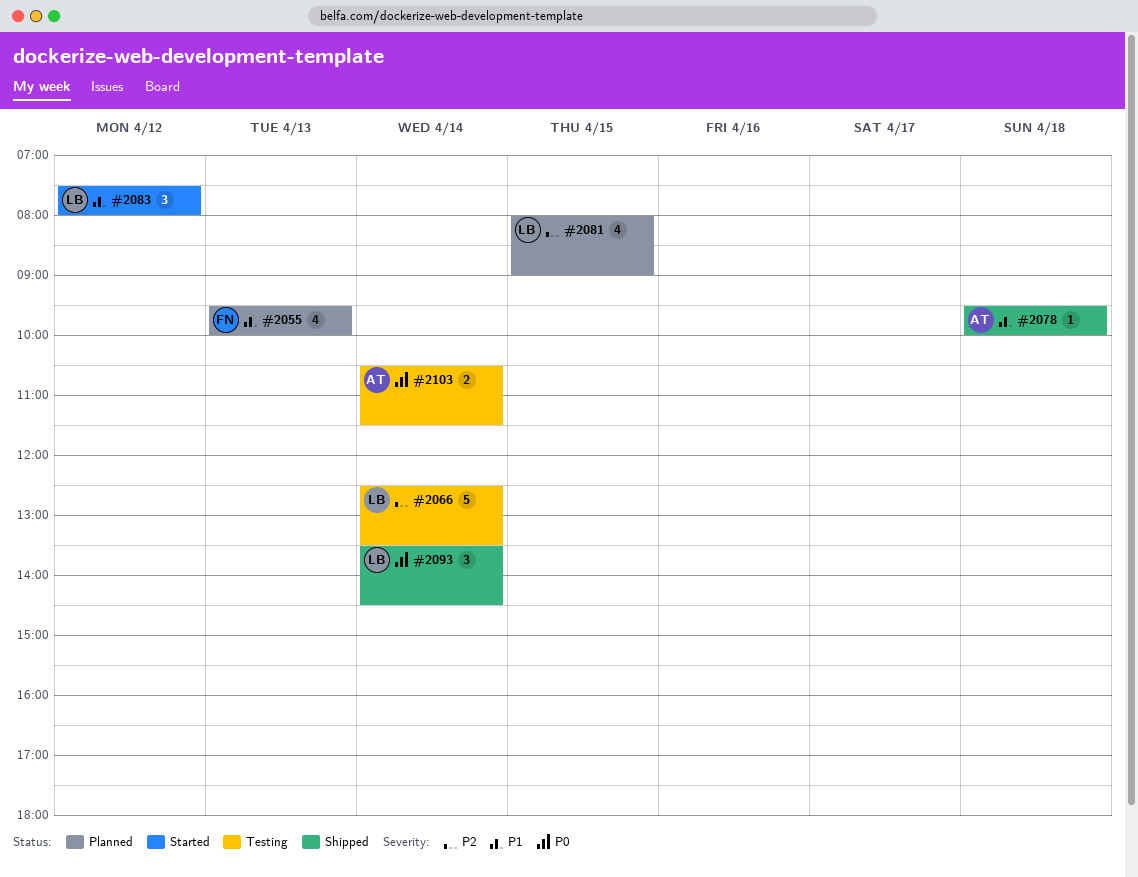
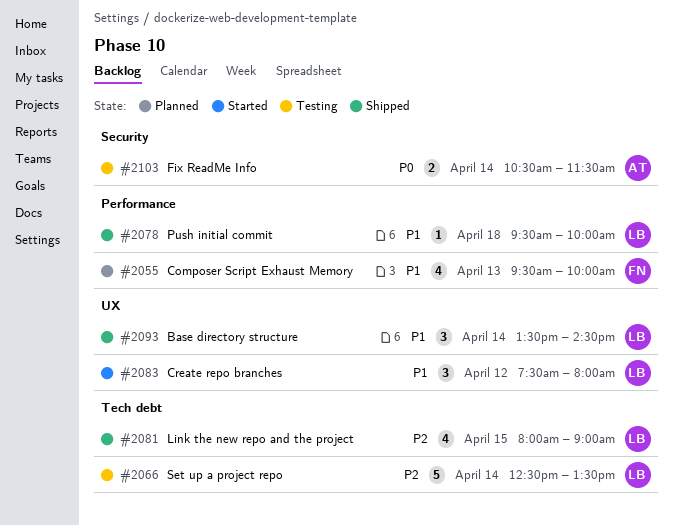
#2078, owner: AT -> LB
#2081, status: Planned -> Shipped
#2093, priority: P0 -> P1

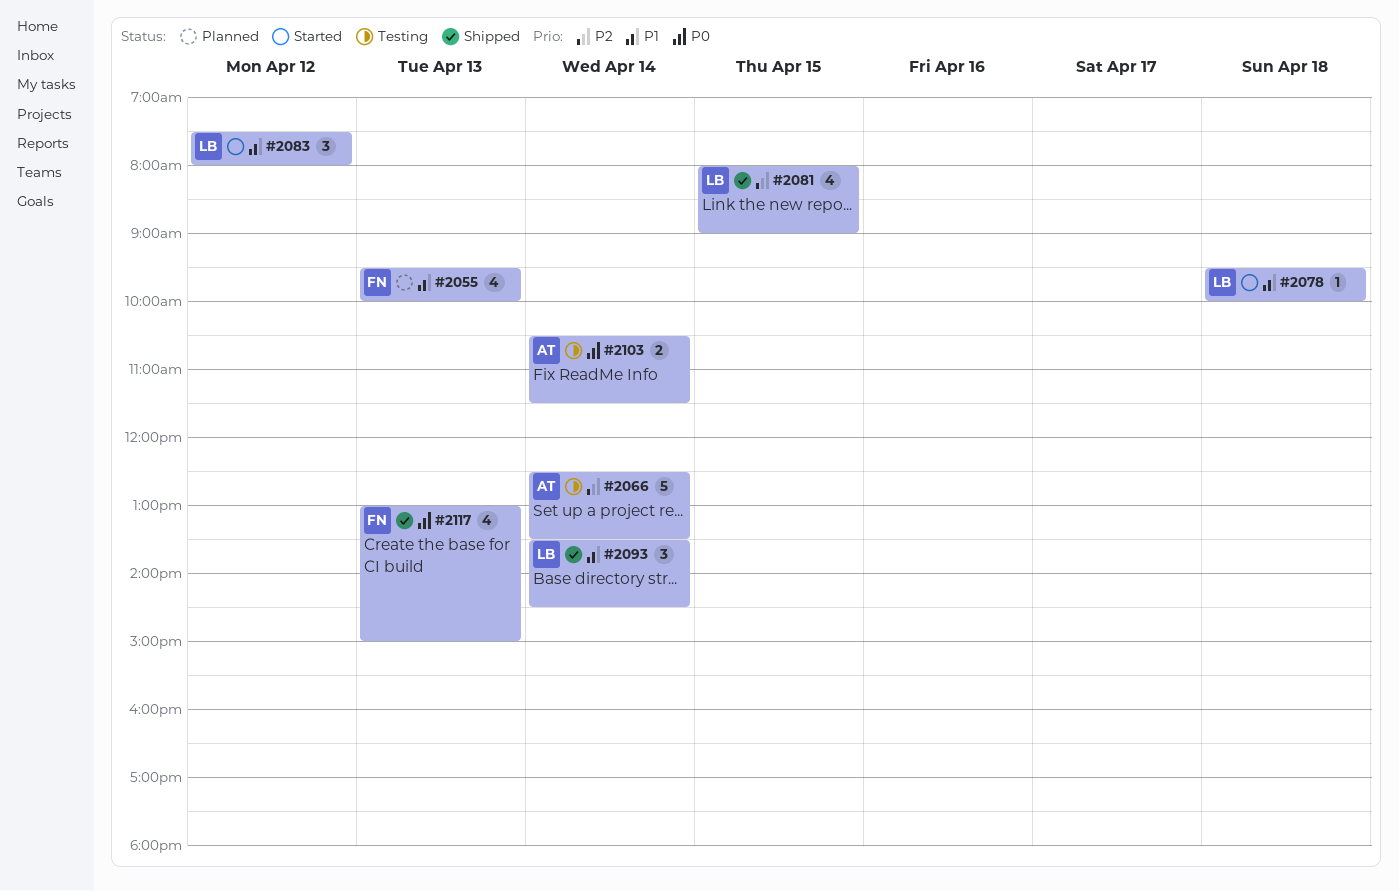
#2066, owner: LB -> AT
#2078, status: Shipped -> Started
#2117: none -> present

